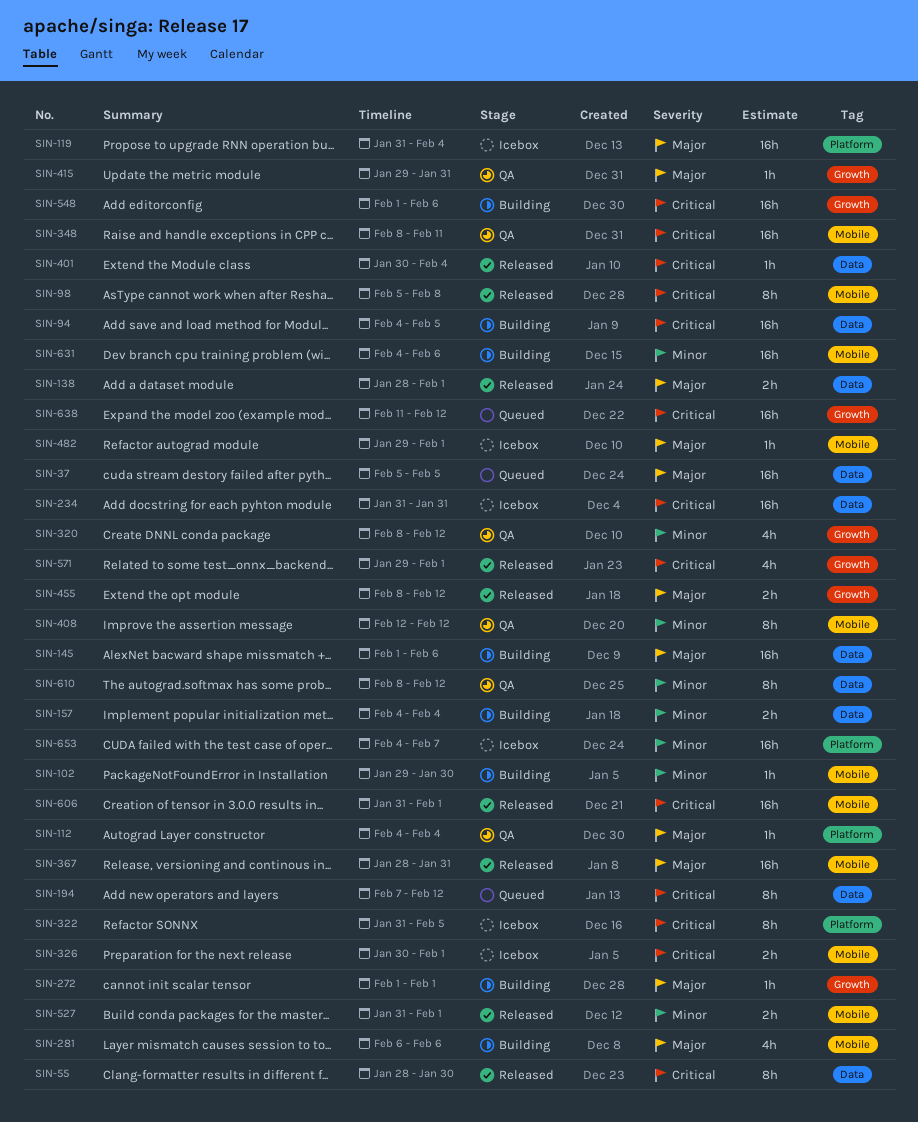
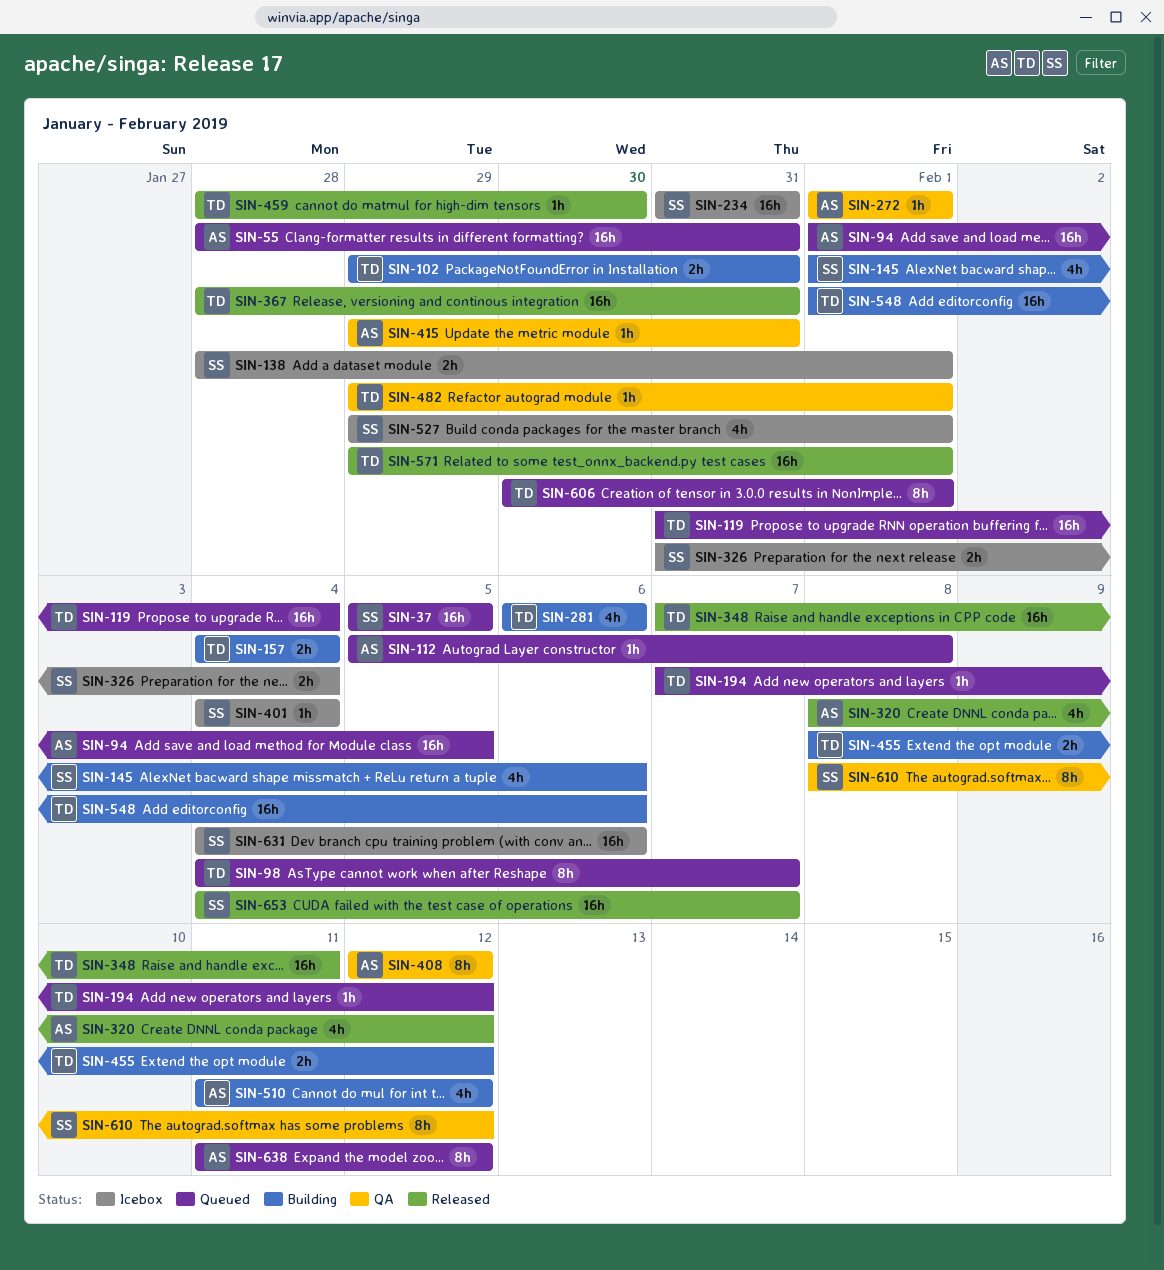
SIN-55, status: Released -> Queued
SIN-55, estimate: 8h -> 16h
SIN-55, due: Jan 30 -> Jan 31
SIN-94, status: Building -> Queued
SIN-94, start: Feb 4 -> Feb 1
SIN-98, status: Released -> Queued
SIN-98, start: Feb 5 -> Feb 4
SIN-98, due: Feb 8 -> Feb 7
SIN-102, estimate: 1h -> 2h
SIN-102, due: Jan 30 -> Jan 31
SIN-112, status: QA -> Queued
SIN-112, start: Feb 4 -> Feb 5
SIN-112, due: Feb 4 -> Feb 8
SIN-119, status: Icebox -> Queued
SIN-138, status: Released -> Icebox
SIN-145, estimate: 16h -> 4h
SIN-194, estimate: 8h -> 1h
SIN-272, status: Building -> QA
SIN-320, status: QA -> Released
SIN-322: present -> none
SIN-326, start: Jan 30 -> Jan 31
SIN-326, due: Feb 1 -> Feb 4
SIN-348, status: QA -> Released
SIN-348, start: Feb 8 -> Feb 7
SIN-401, status: Released -> Icebox
SIN-401, start: Jan 30 -> Feb 4
SIN-455, status: Released -> Building
SIN-459: none -> present
SIN-482, status: Icebox -> QA
SIN-510: none -> present
SIN-527, status: Released -> Icebox
SIN-527, estimate: 2h -> 4h
SIN-527, start: Jan 31 -> Jan 29
SIN-571, estimate: 4h -> 16h
SIN-606, status: Released -> Queued
SIN-606, estimate: 16h -> 8h
SIN-606, start: Jan 31 -> Jan 30
SIN-631, status: Building -> Icebox
SIN-638, estimate: 16h -> 8h
SIN-653, status: Icebox -> Released

